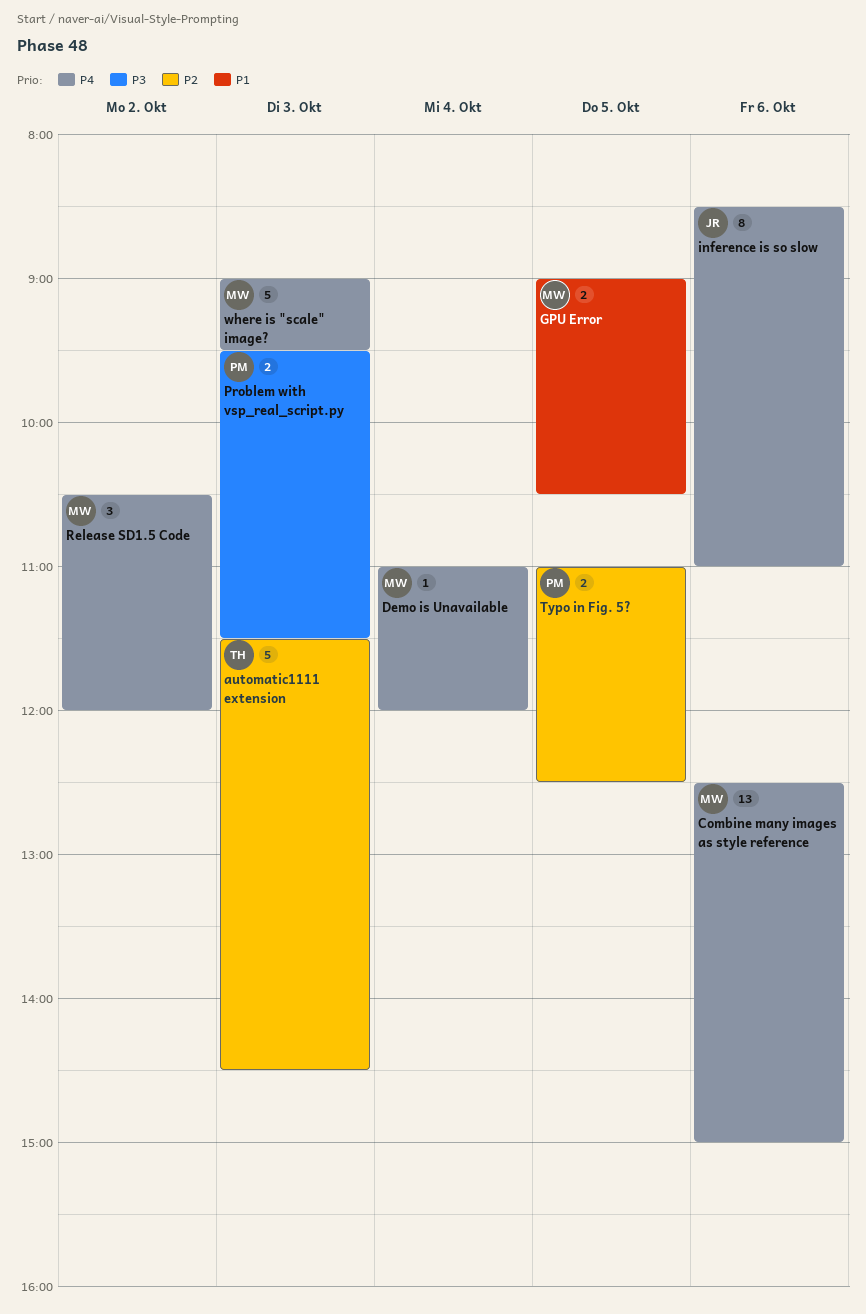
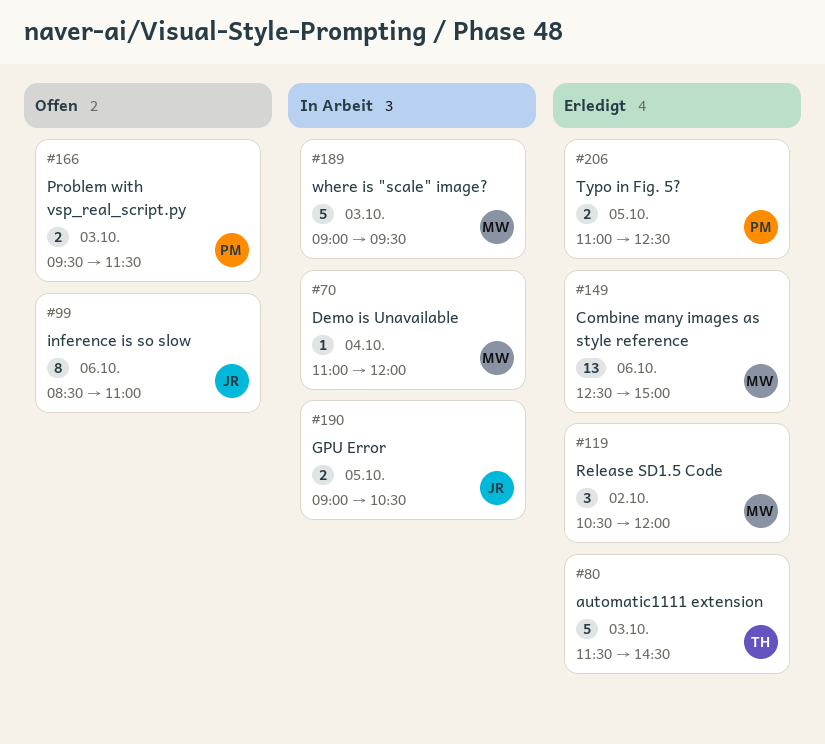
GPU Error, owner: MW -> JR

